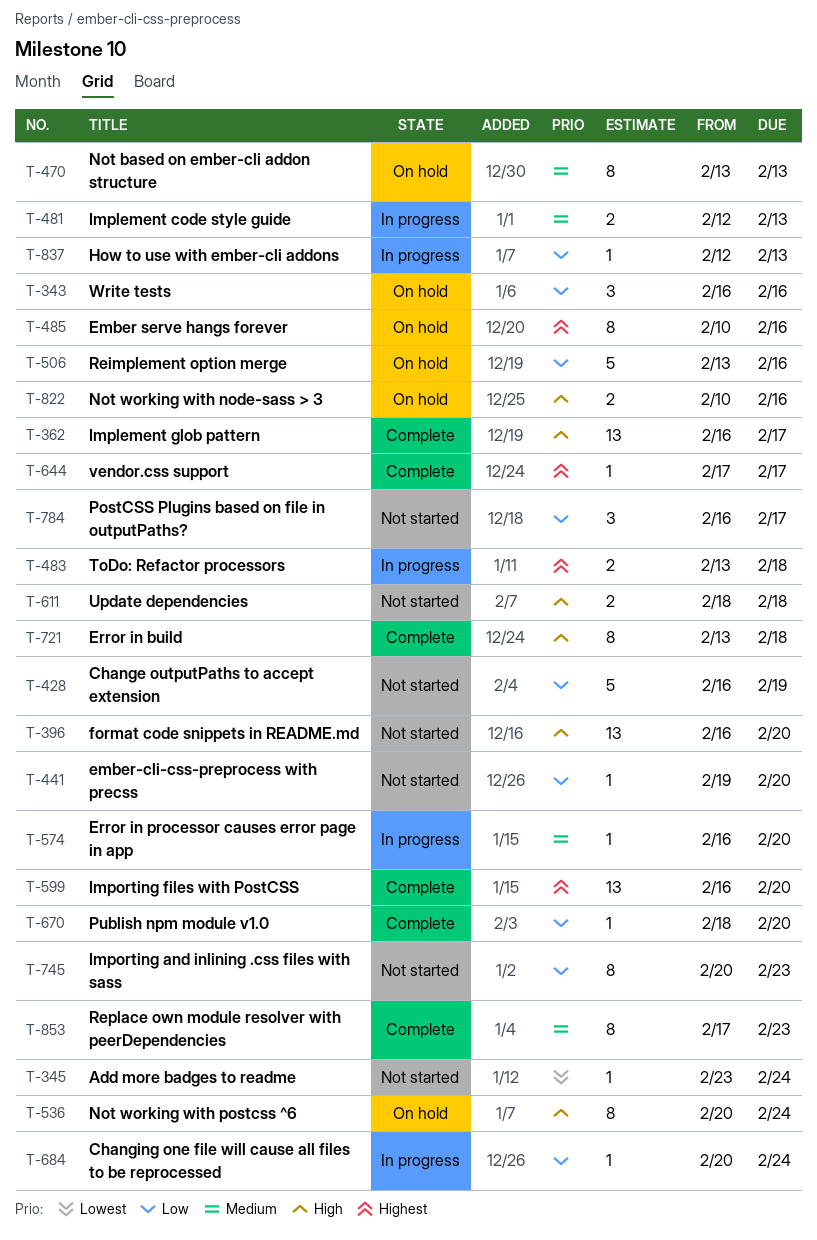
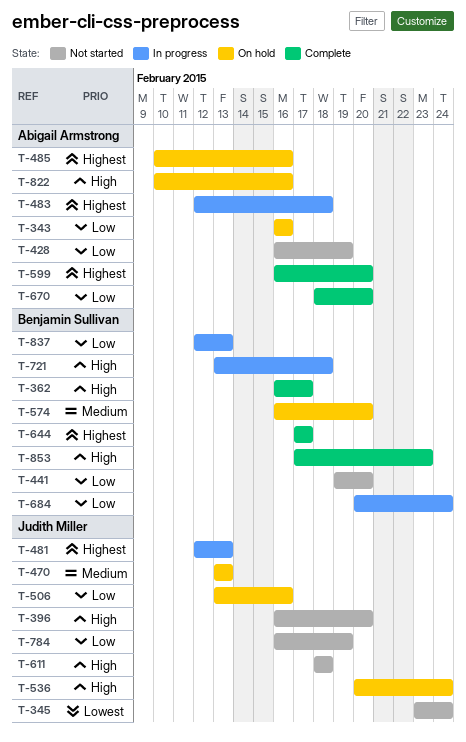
T-481, priority: Medium -> Highest
T-483, start: Feb 13 -> Feb 12
T-574, status: In progress -> On hold
T-721, status: Complete -> In progress
T-745: present -> none
T-784, due: Feb 17 -> Feb 19
T-853, priority: Medium -> High

